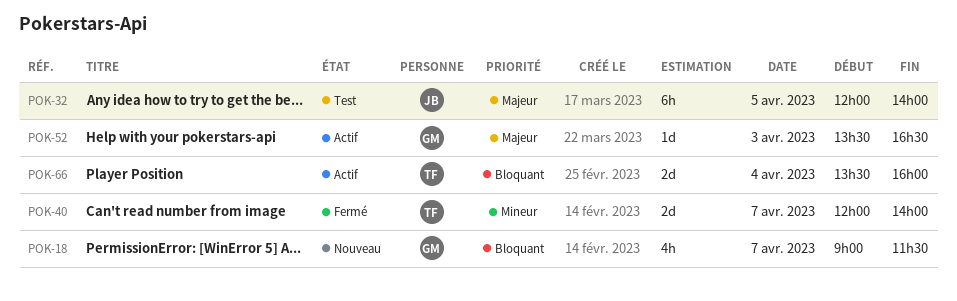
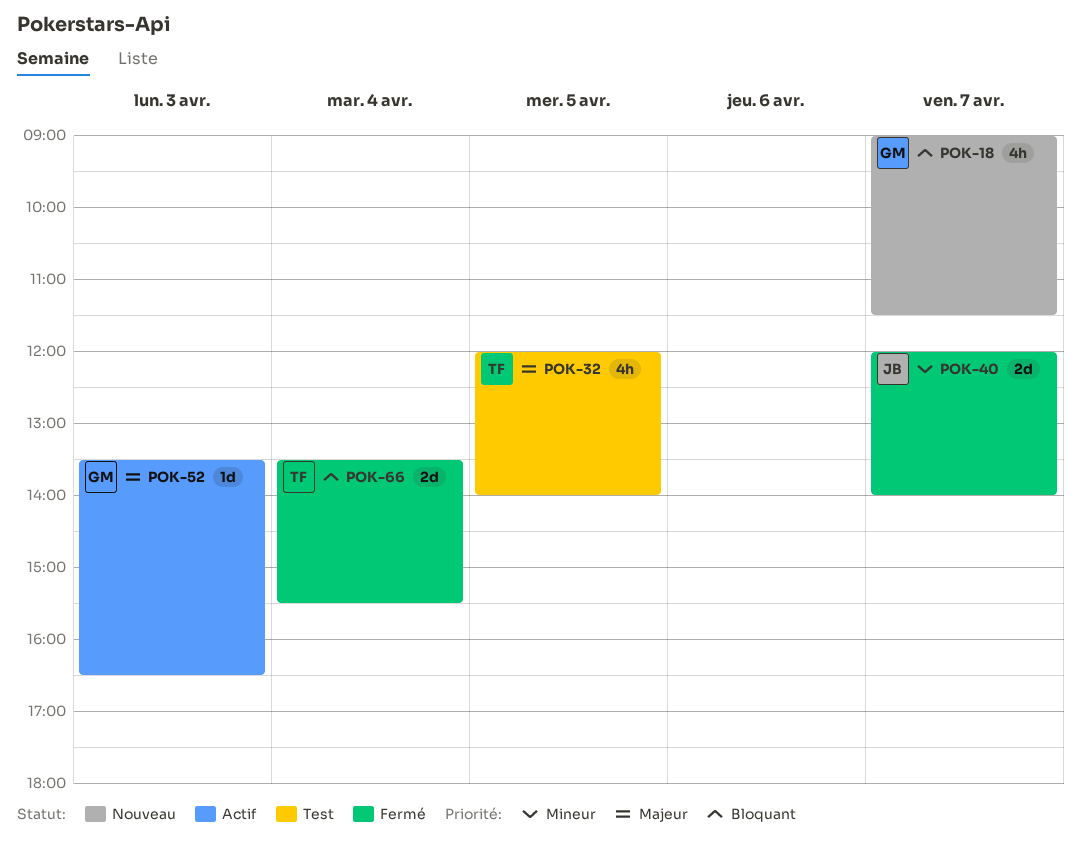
POK-32, owner: JB -> TF
POK-32, estimate: 6h -> 4h
POK-40, owner: TF -> JB
POK-66, status: Actif -> Fermé
POK-66, ends: 16:00 -> 15:30

